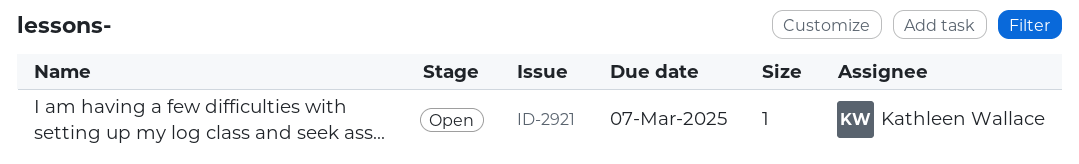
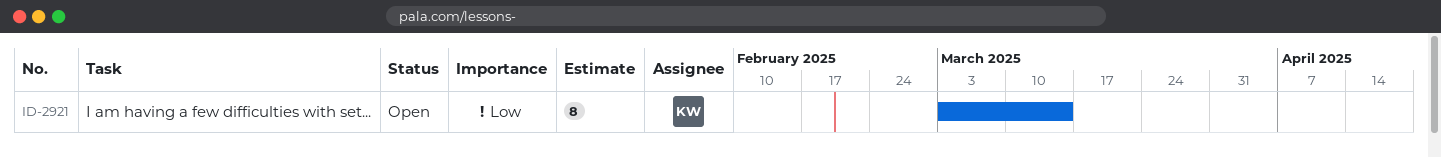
ID-2921, estimate: 1 -> 8
ID-2921, due: Mar 7 -> Mar 14

